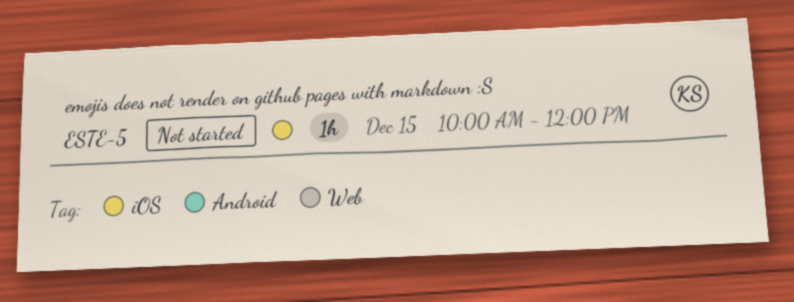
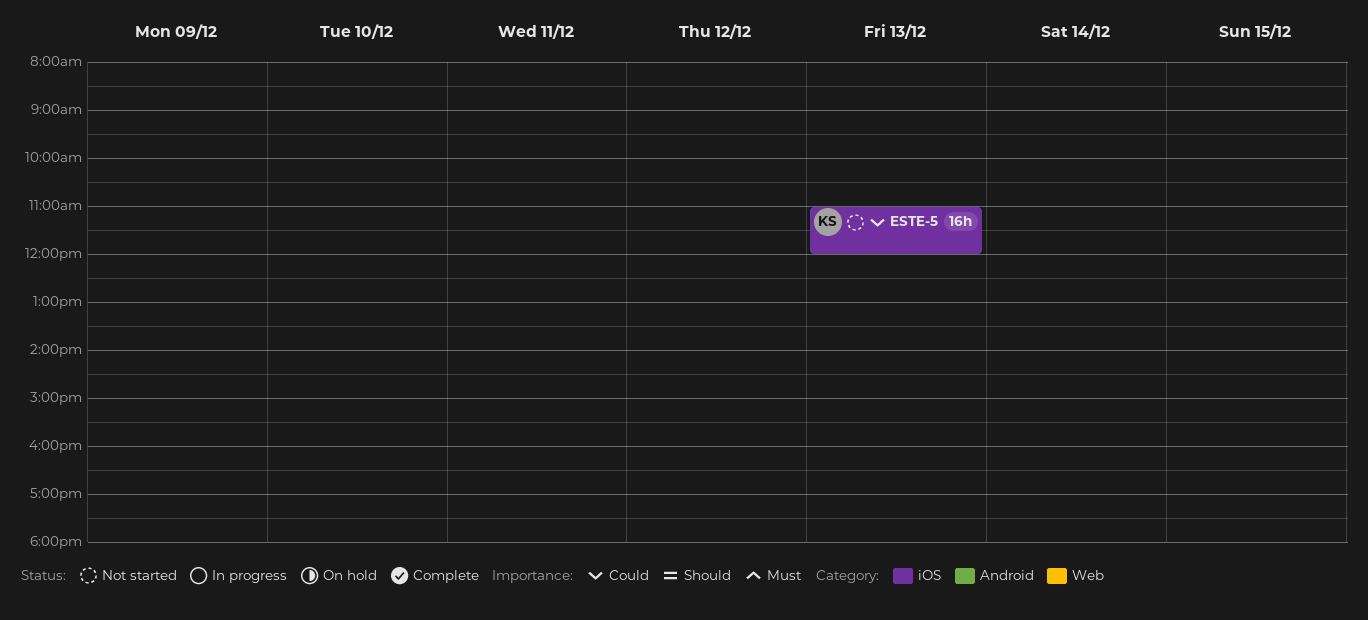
ESTE-5, estimate: 1h -> 16h
ESTE-5, day: Dec 15 -> Dec 13
ESTE-5, begins: 10:00 -> 11:00

